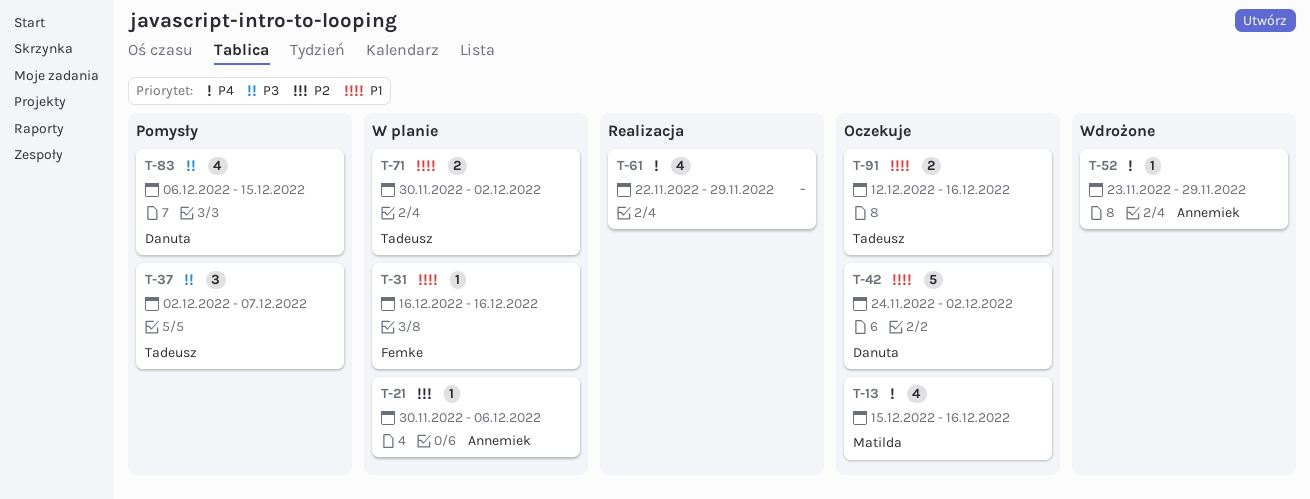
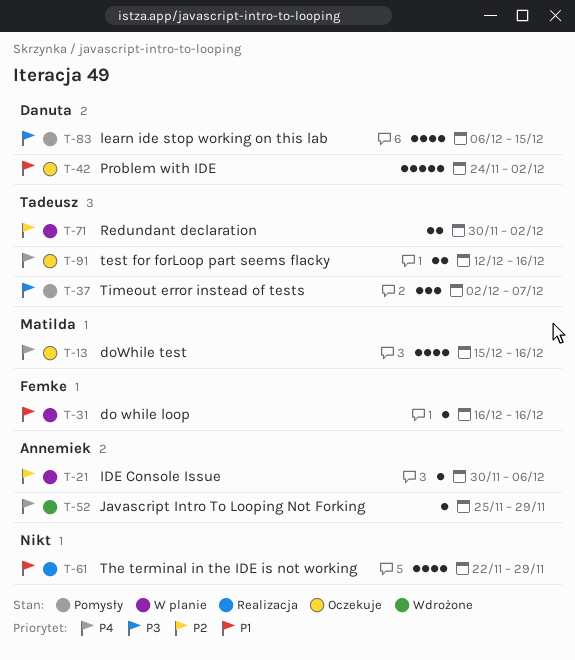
T-52, start: Nov 23 -> Nov 25
T-61, priority: P4 -> P1
T-71, priority: P1 -> P2
T-91, priority: P1 -> P4

